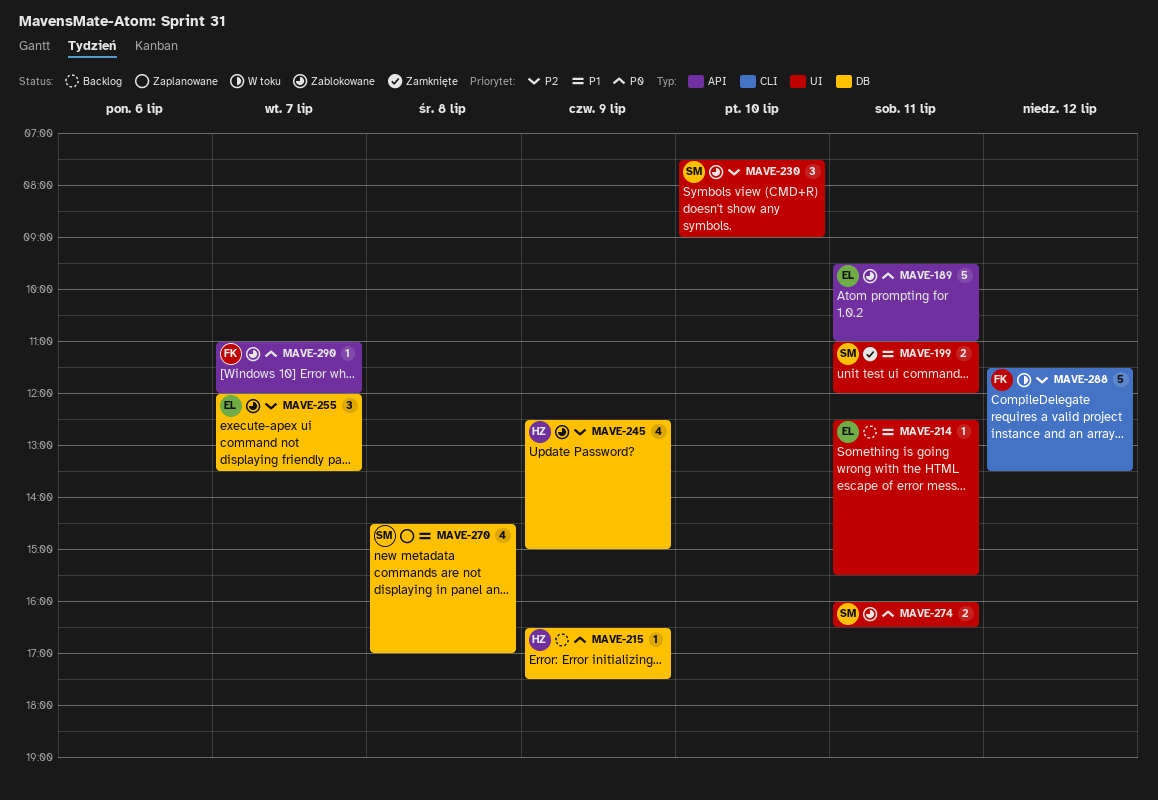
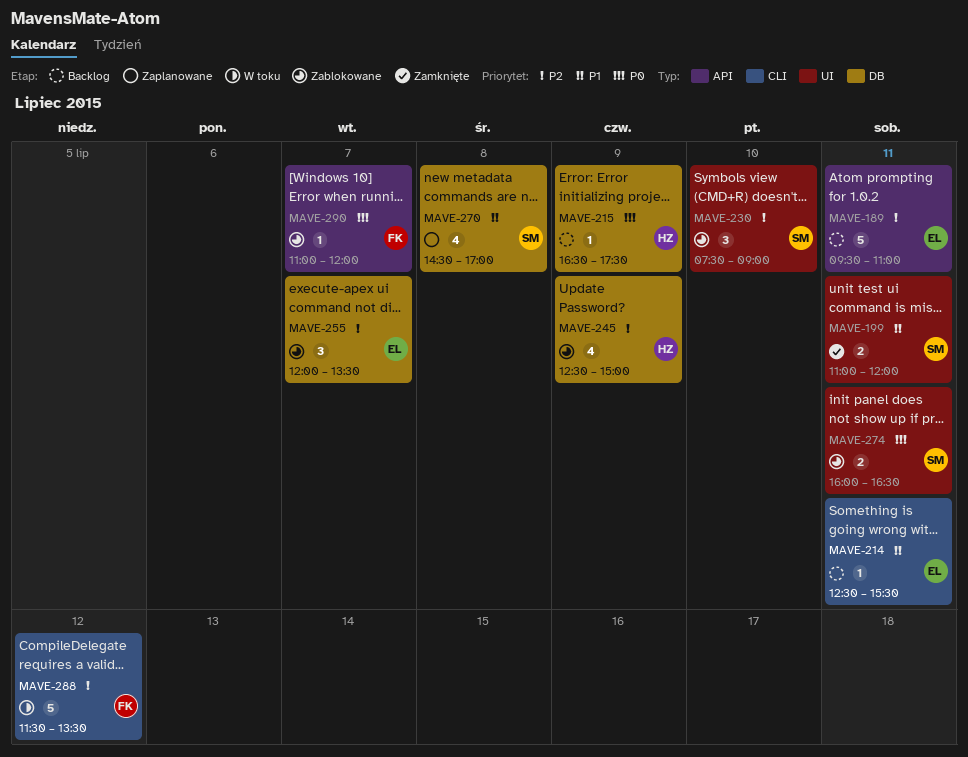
MAVE-189, status: Zablokowane -> Backlog
MAVE-189, priority: P0 -> P2
MAVE-214, label: UI -> CLI

